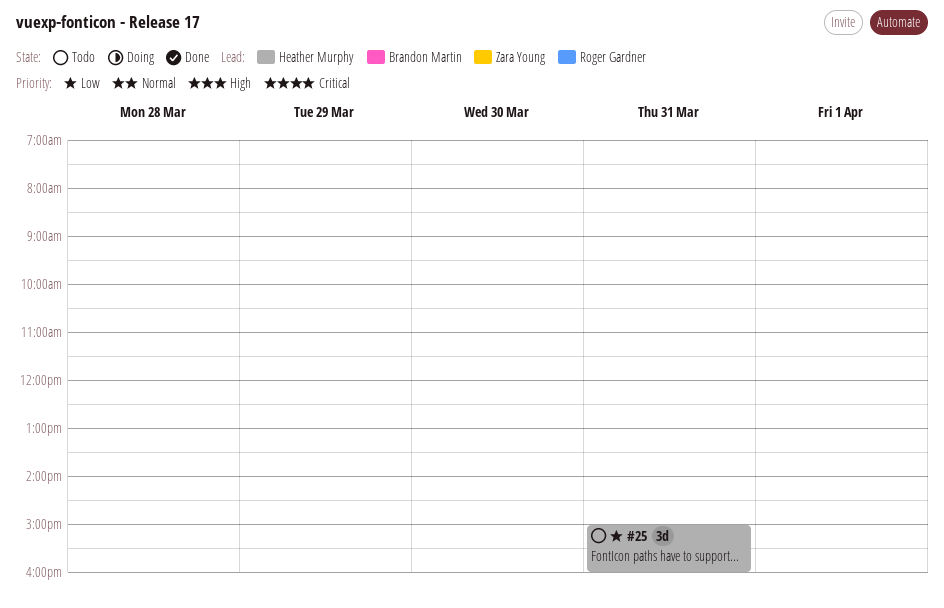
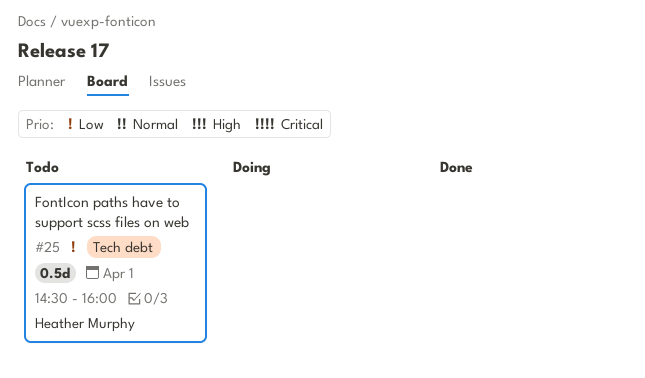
#25, estimate: 3d -> 0.5d
#25, day: Mar 31 -> Apr 1
#25, begins: 15:00 -> 14:30

